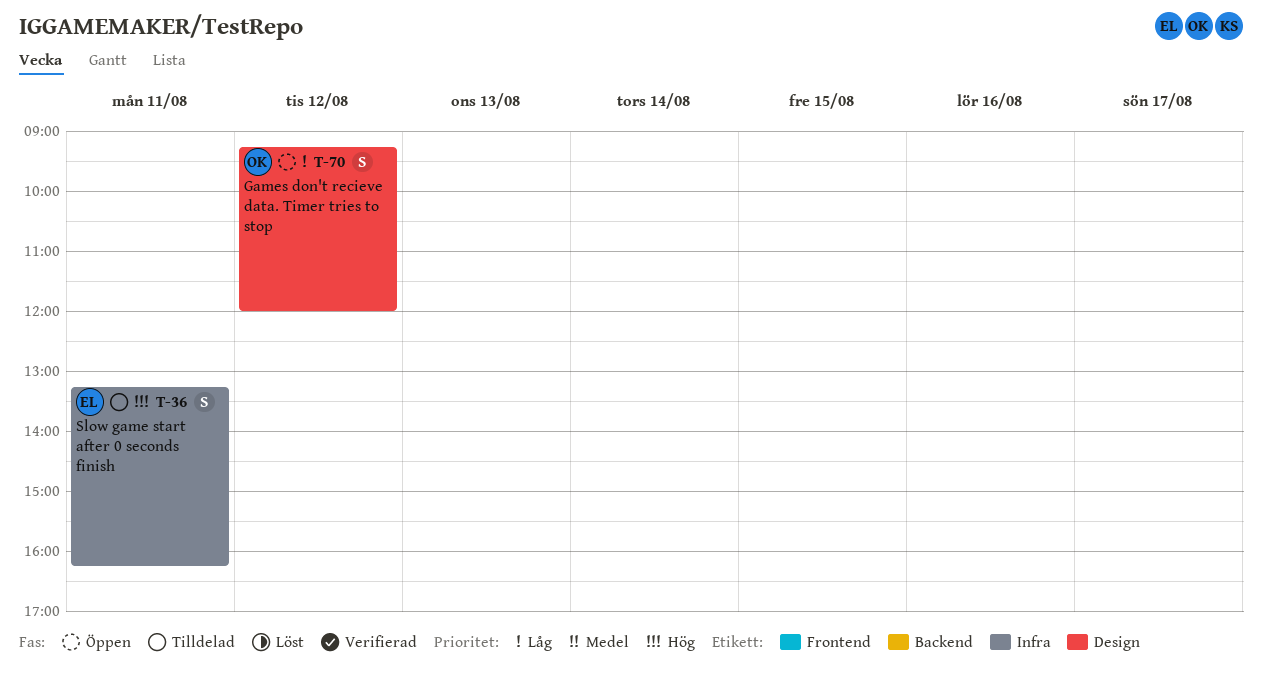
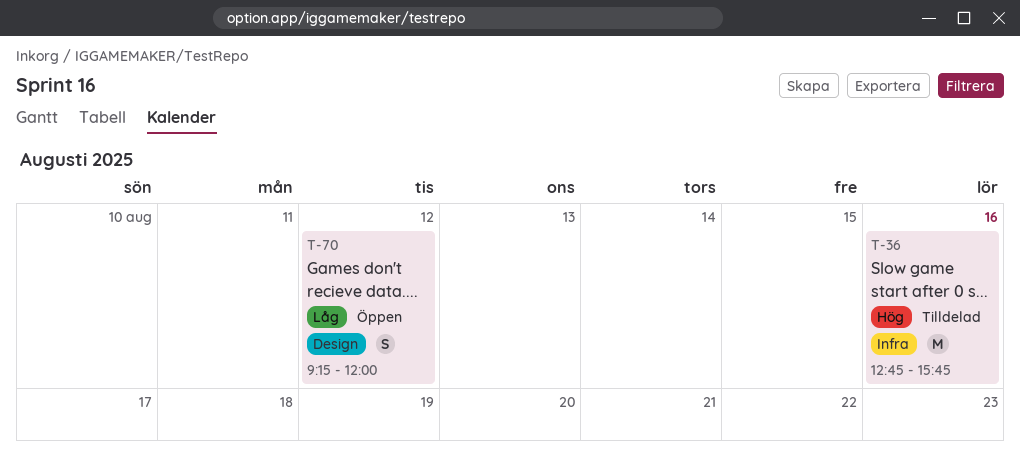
T-36, estimate: S -> M
T-36, day: Aug 11 -> Aug 16
T-36, begins: 13:15 -> 12:45
T-36, ends: 16:15 -> 15:45

